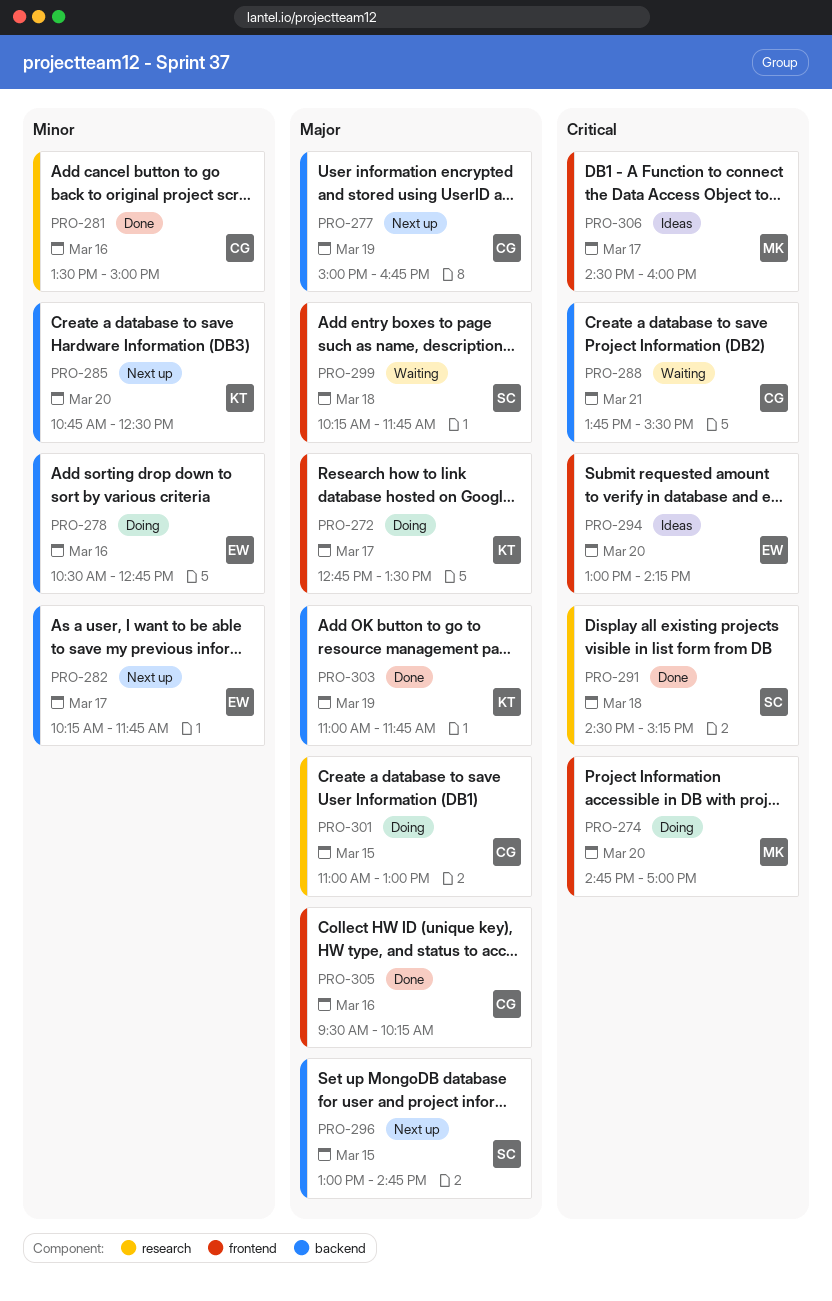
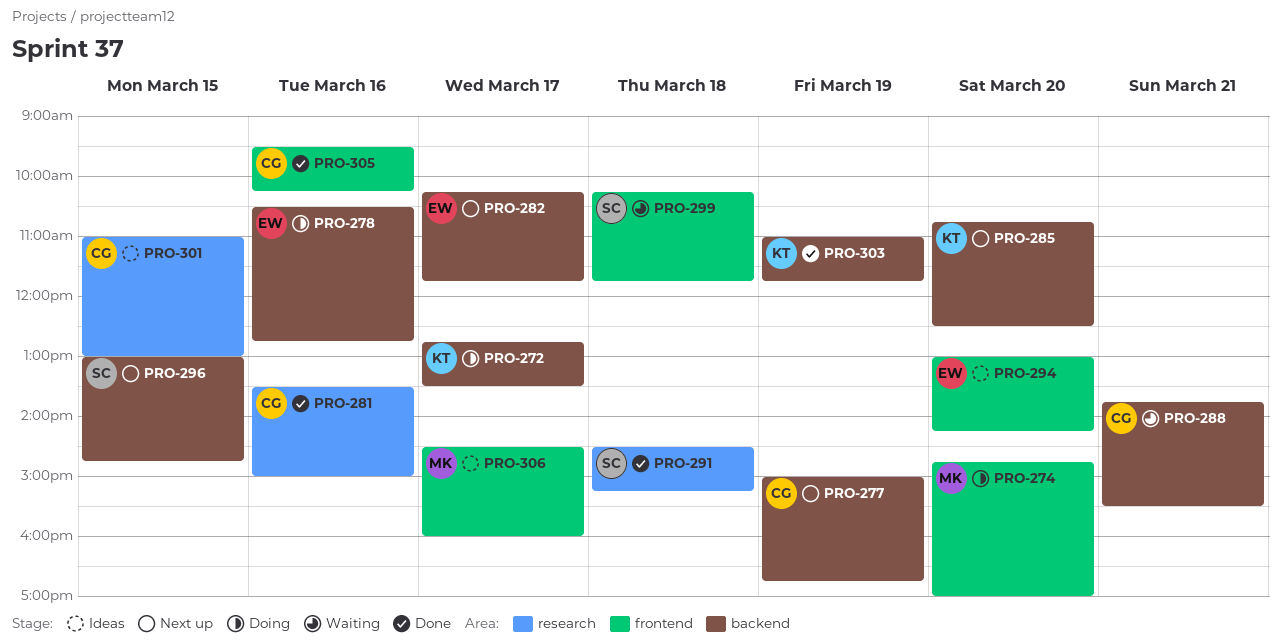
PRO-272, label: frontend -> backend
PRO-301, status: Doing -> Ideas

